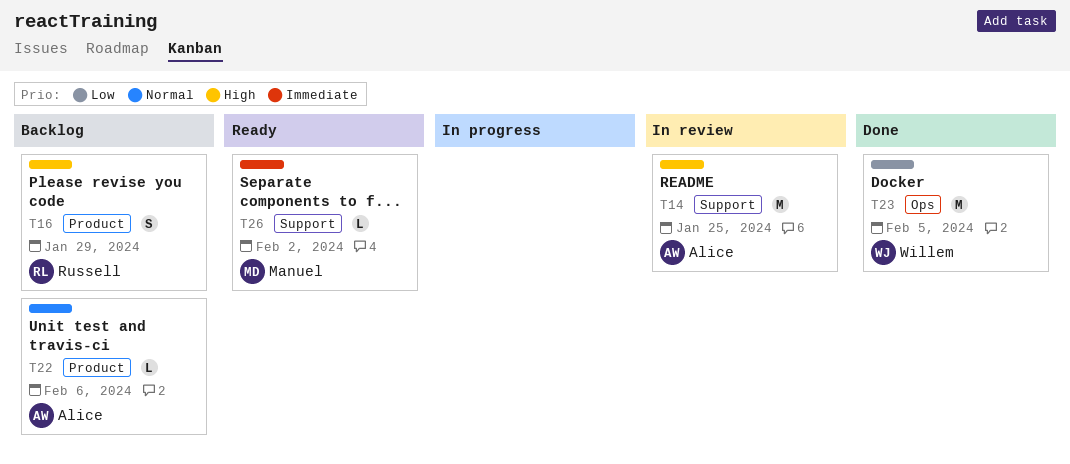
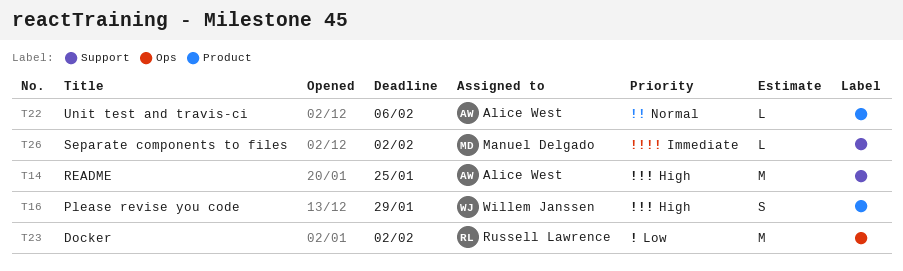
T16, owner: Russell Lawrence -> Willem Janssen
T23, owner: Willem Janssen -> Russell Lawrence
T23, due: Feb 5 -> Feb 2

